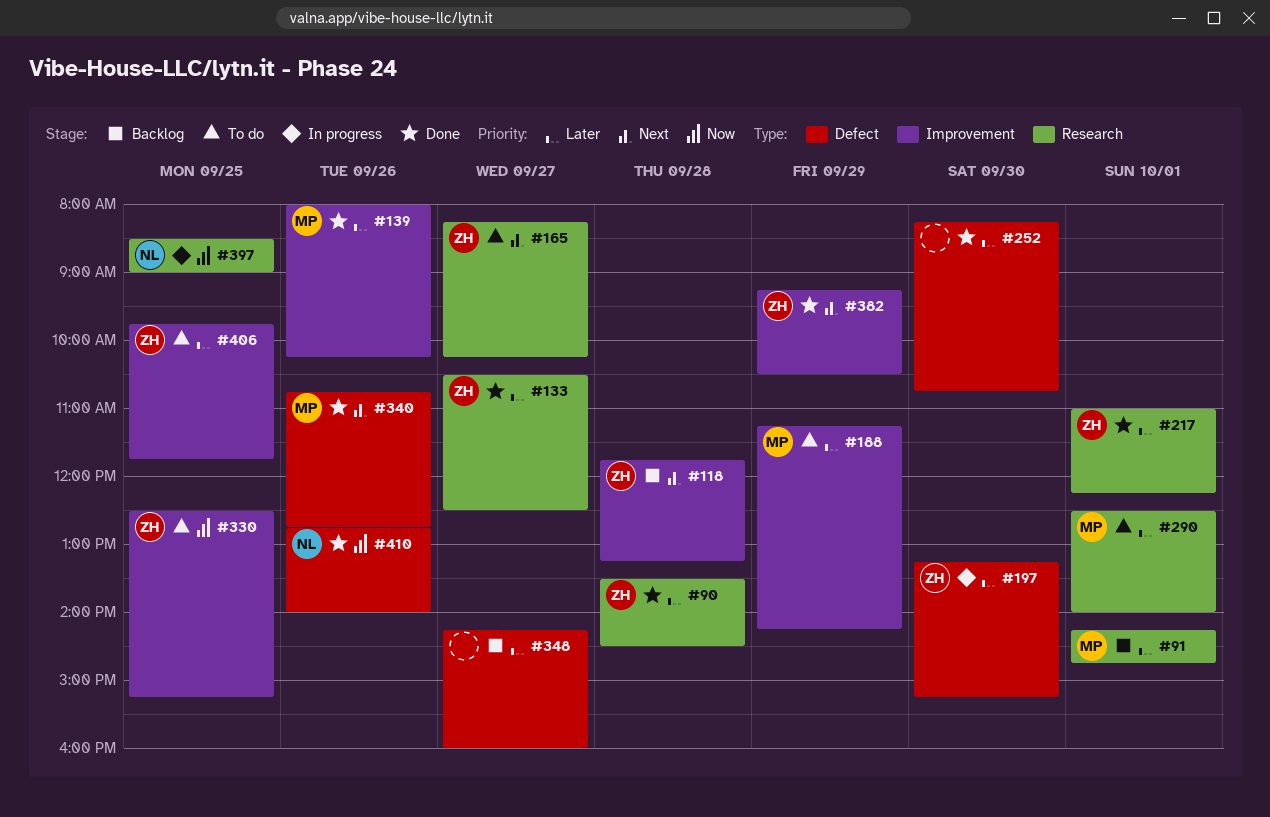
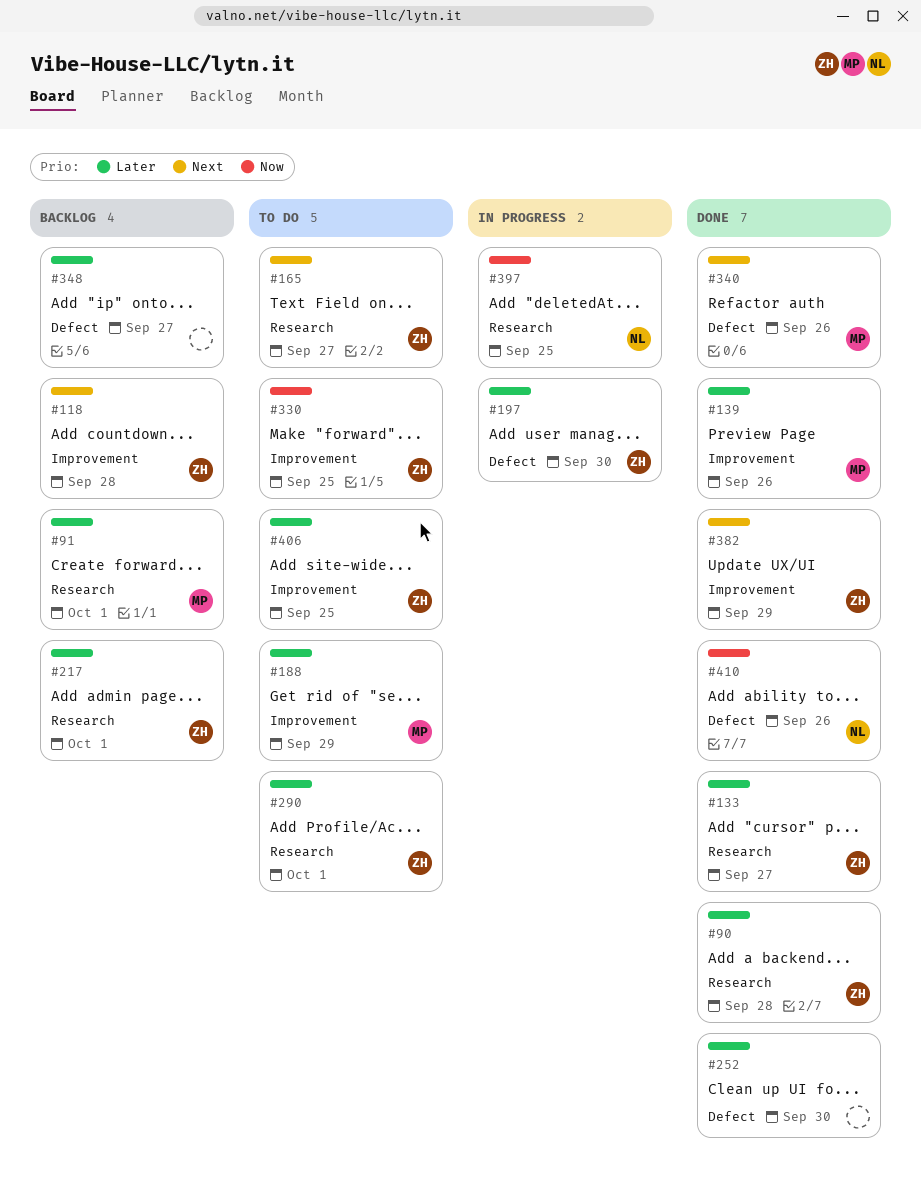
#217, status: Done -> Backlog
#290, owner: MP -> ZH

